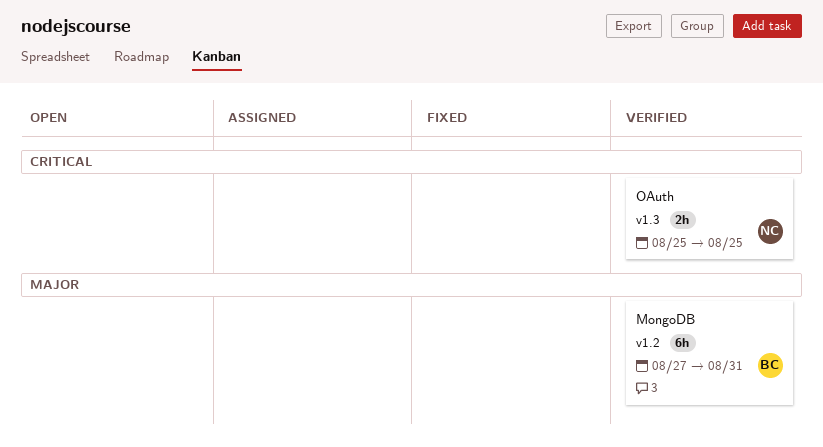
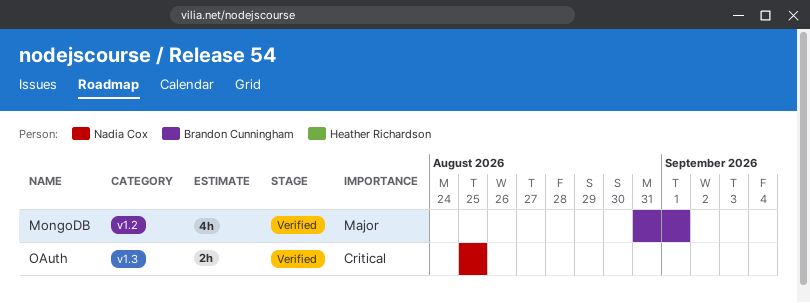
MongoDB, estimate: 6h -> 4h
MongoDB, start: Aug 27 -> Aug 31
MongoDB, due: Aug 31 -> Sep 1

